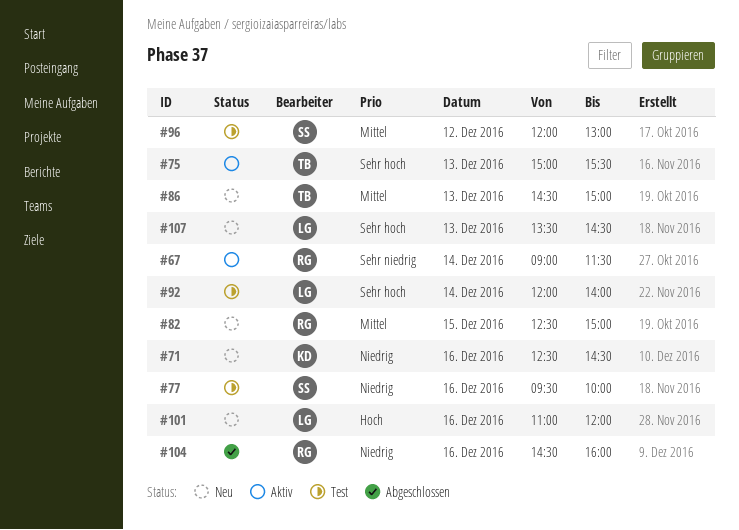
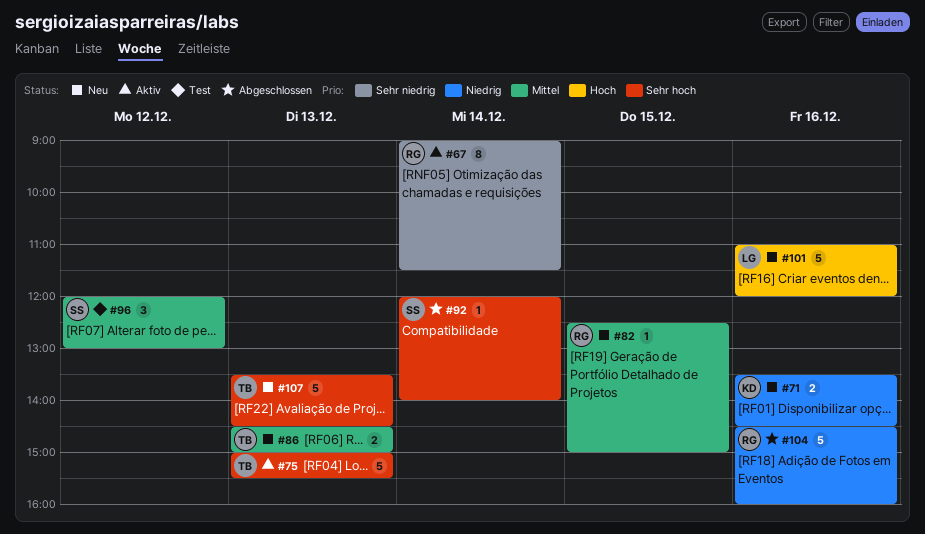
#71, begins: 12:30 -> 13:30
#77: present -> none
#92, status: Test -> Abgeschlossen
#92, owner: LG -> SS
#107, owner: LG -> TB

